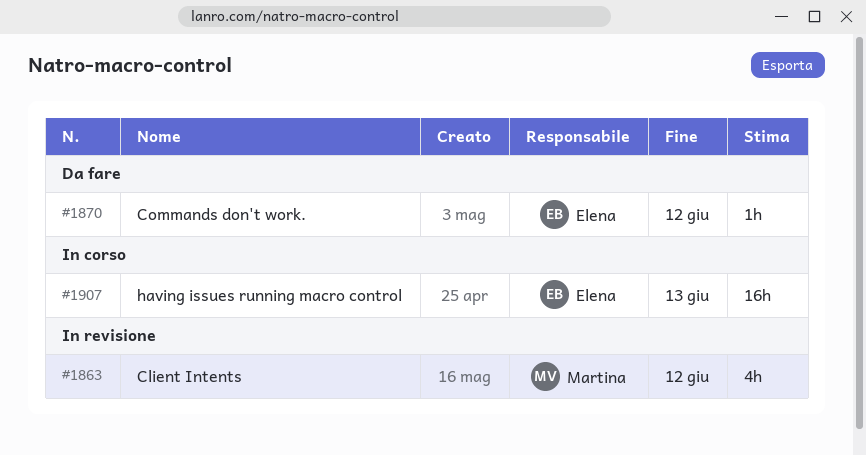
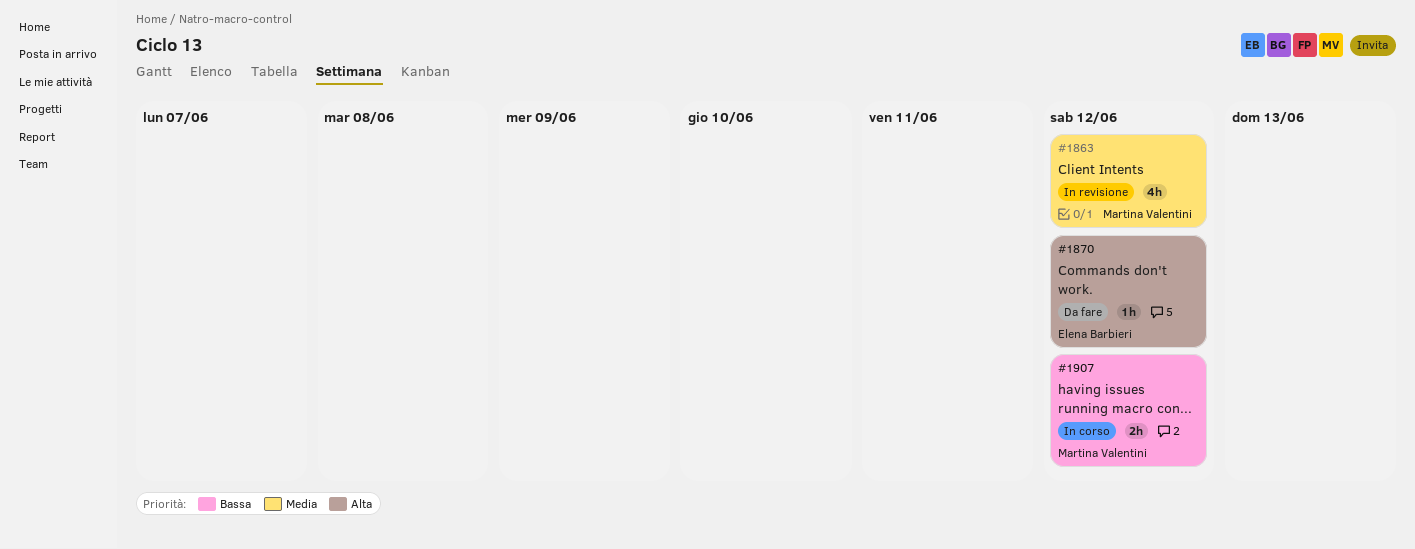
#1907, owner: Elena Barbieri -> Martina Valentini
#1907, estimate: 16h -> 2h
#1907, due: Jun 13 -> Jun 12

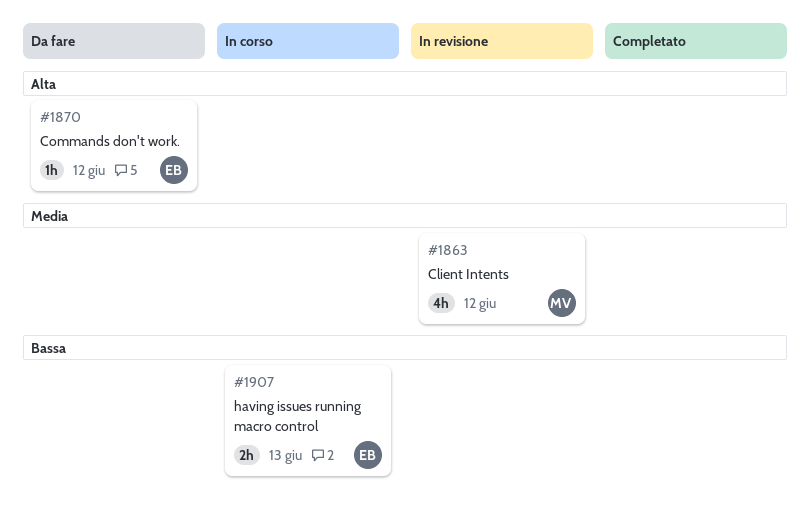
#1907, owner: Martina Valentini -> Elena Barbieri
#1907, due: Jun 12 -> Jun 13

